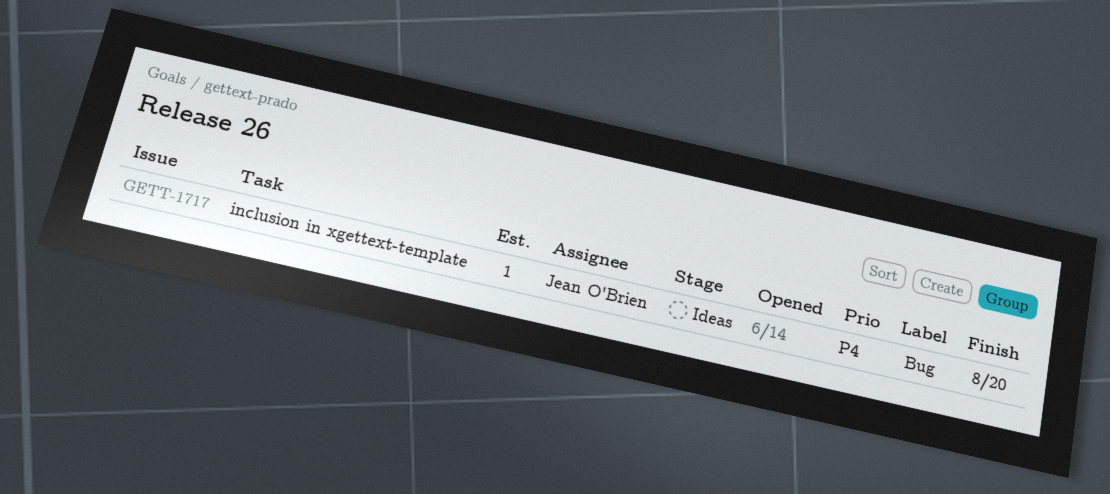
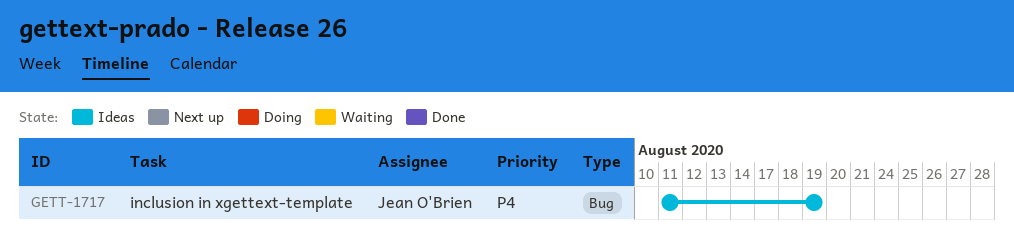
GETT-1717, due: Aug 20 -> Aug 19

